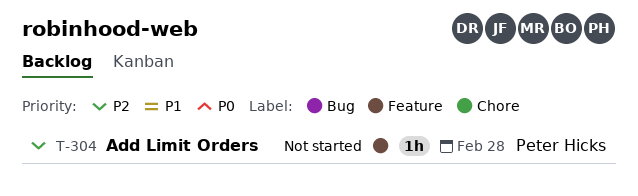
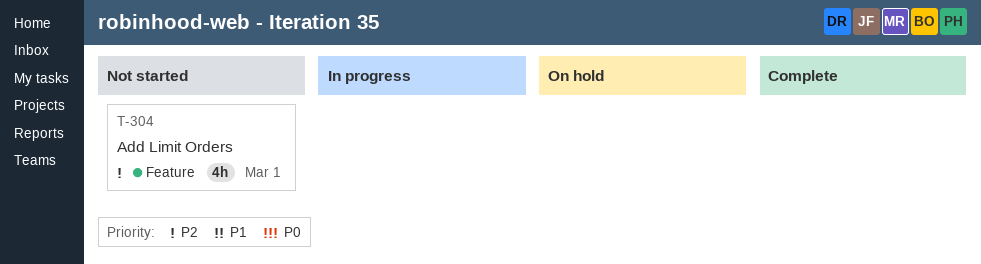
T-304, estimate: 1h -> 4h
T-304, due: Feb 28 -> Mar 1

